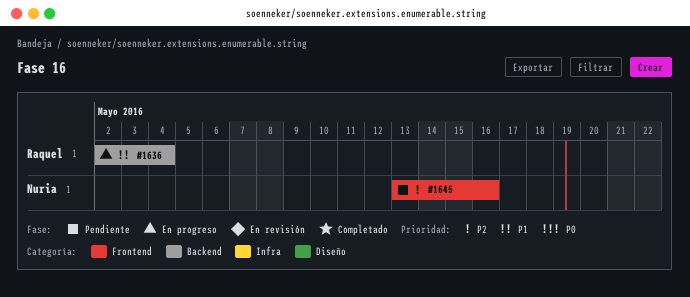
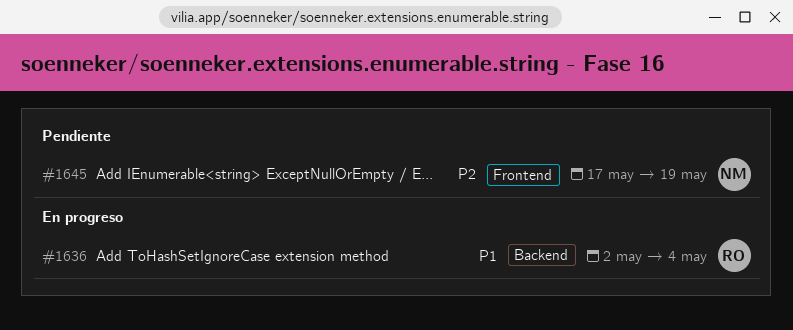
#1645, start: May 13 -> May 17
#1645, due: May 16 -> May 19

